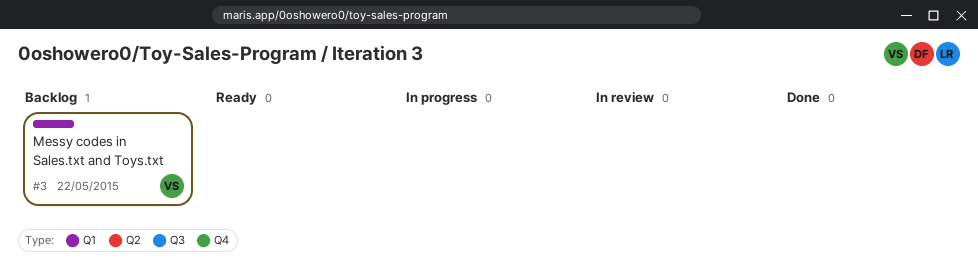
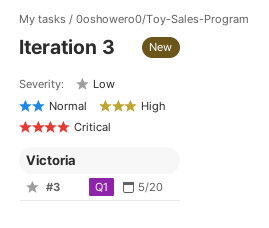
#3, due: May 22 -> May 20

